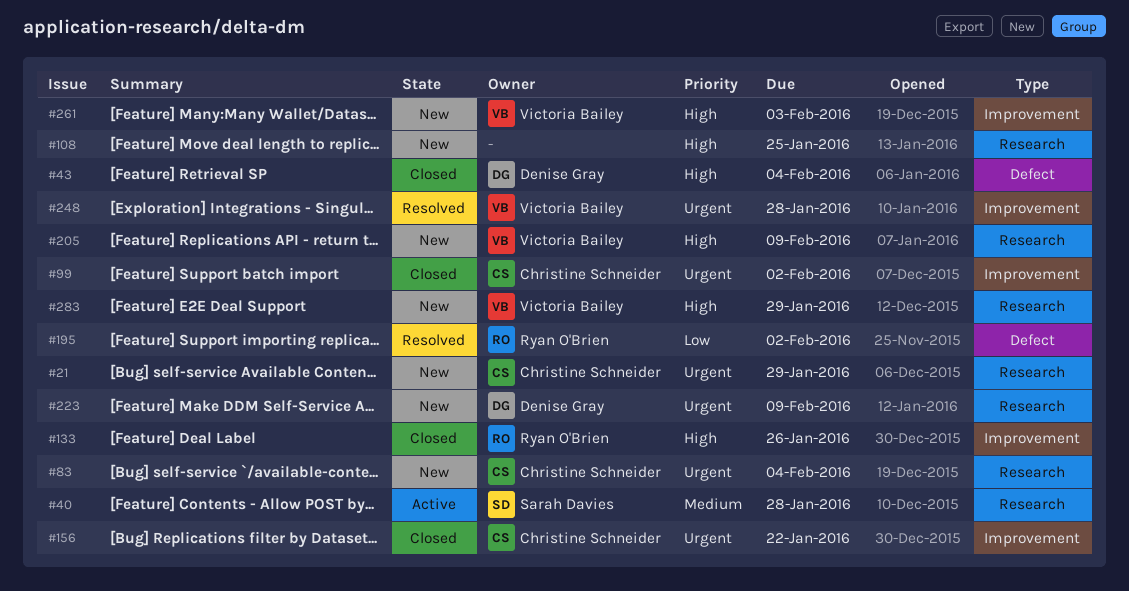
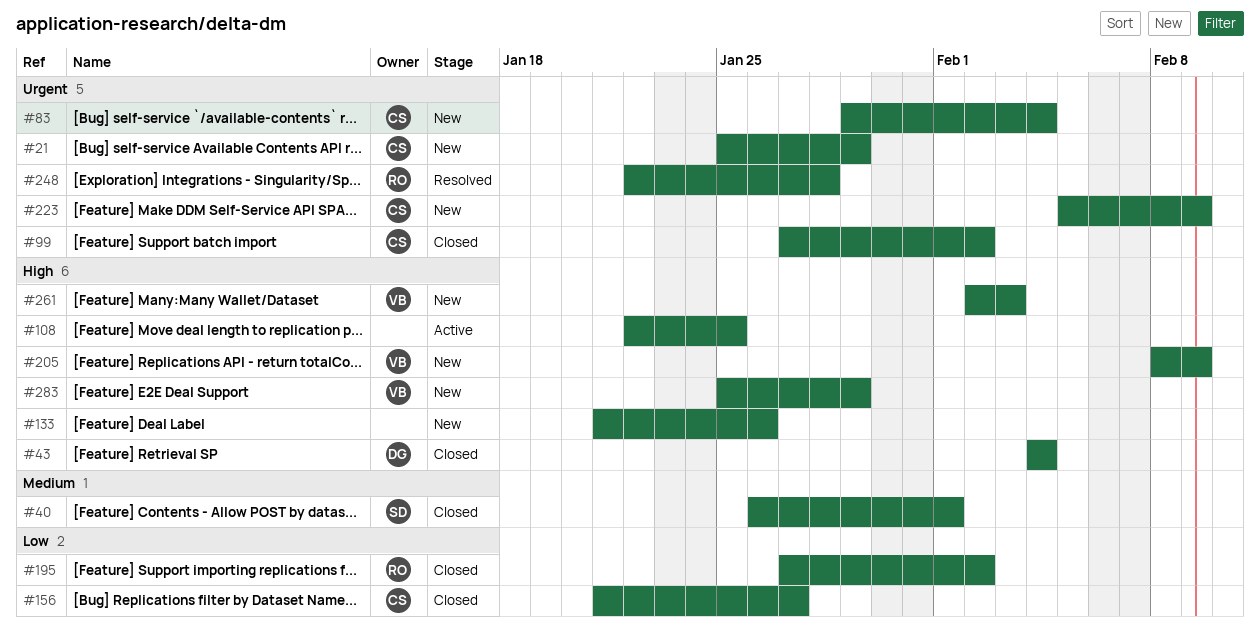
#40, status: Active -> Closed
#40, due: Jan 28 -> Feb 1
#108, status: New -> Active
#133, status: Closed -> New
#133, owner: Ryan O'Brien -> none
#156, priority: Urgent -> Low
#156, due: Jan 22 -> Jan 27
#195, status: Resolved -> Closed
#223, owner: Denise Gray -> Christine Schneider
#248, owner: Victoria Bailey -> Ryan O'Brien

